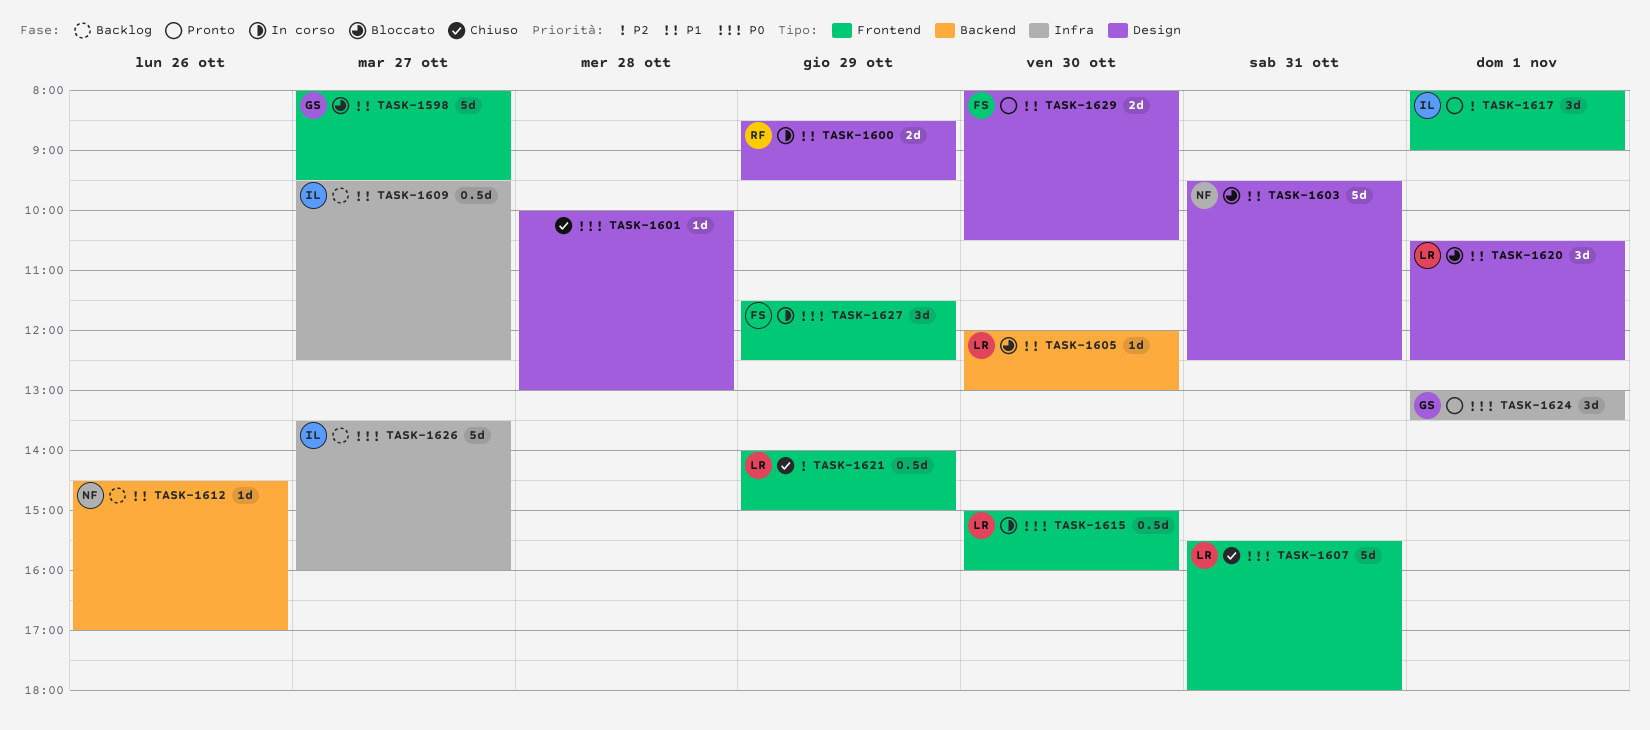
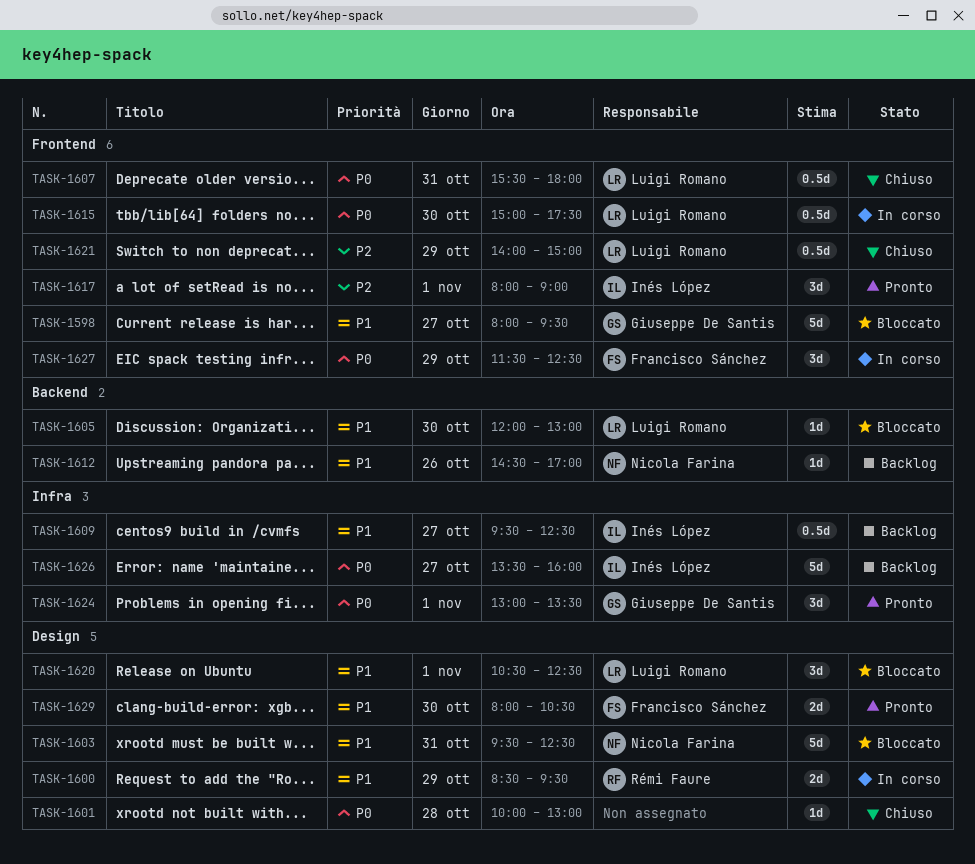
TASK-1607, estimate: 5d -> 0.5d
TASK-1615, ends: 16:00 -> 17:30

